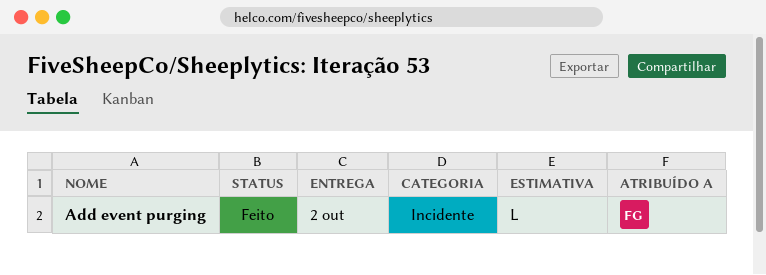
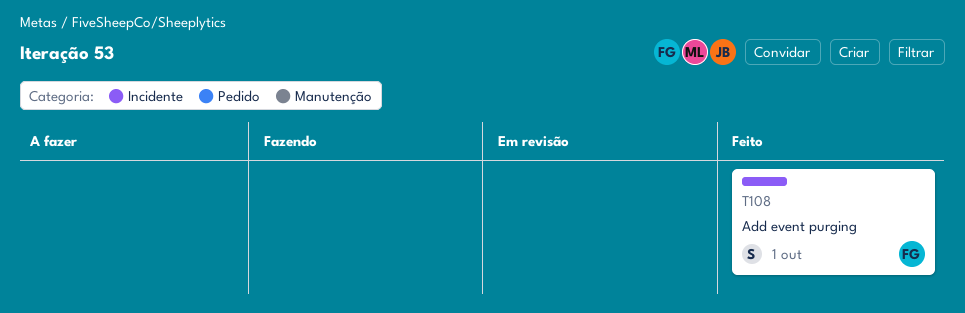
Add event purging, estimate: L -> S
Add event purging, due: Oct 2 -> Oct 1

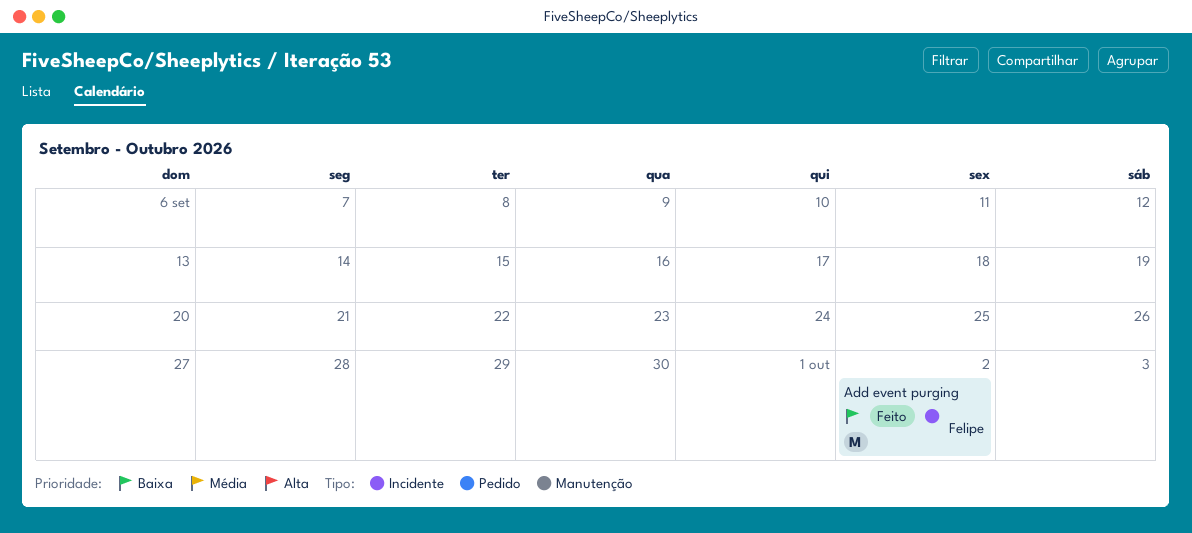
Add event purging, estimate: S -> M
Add event purging, due: Oct 1 -> Oct 2

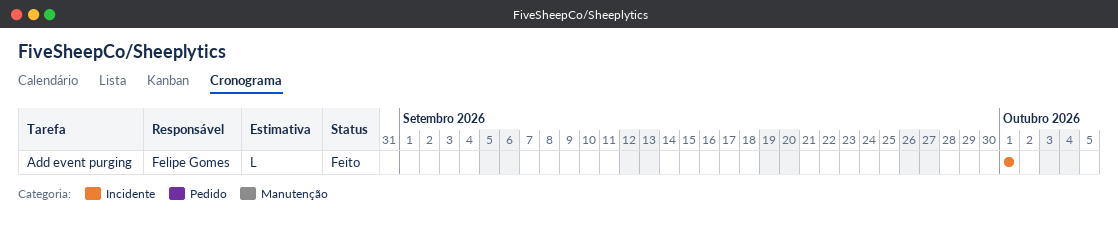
Add event purging, estimate: M -> L
Add event purging, due: Oct 2 -> Oct 1

